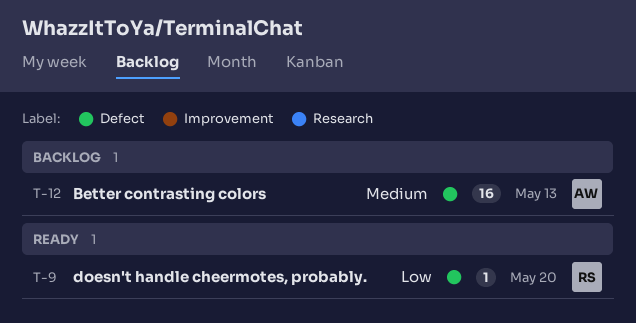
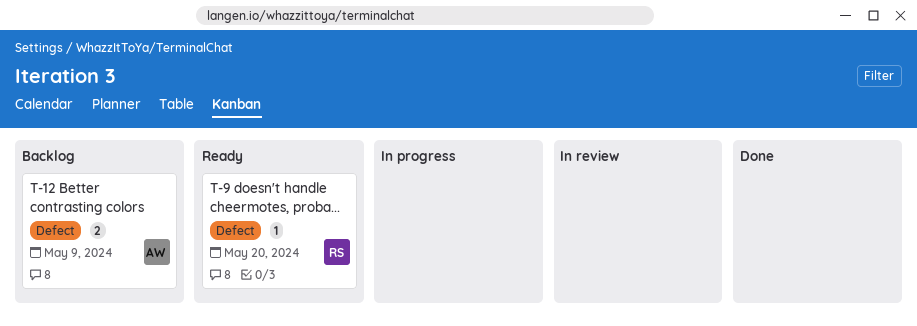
T-12, estimate: 16 -> 2
T-12, due: May 13 -> May 9

